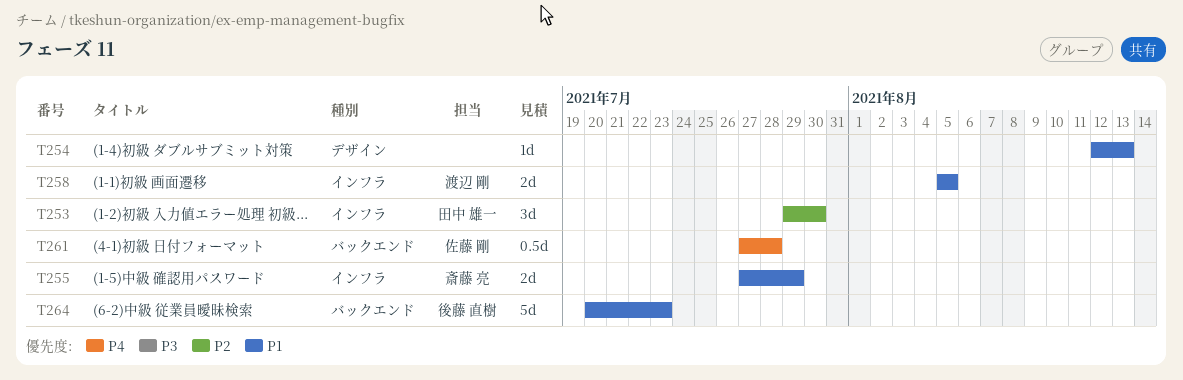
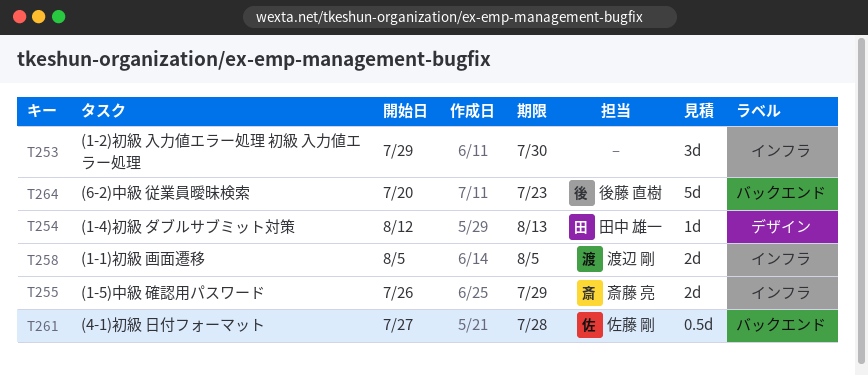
T253, owner: 田中 雄一 -> none
T254, owner: none -> 田中 雄一
T255, start: Jul 27 -> Jul 26

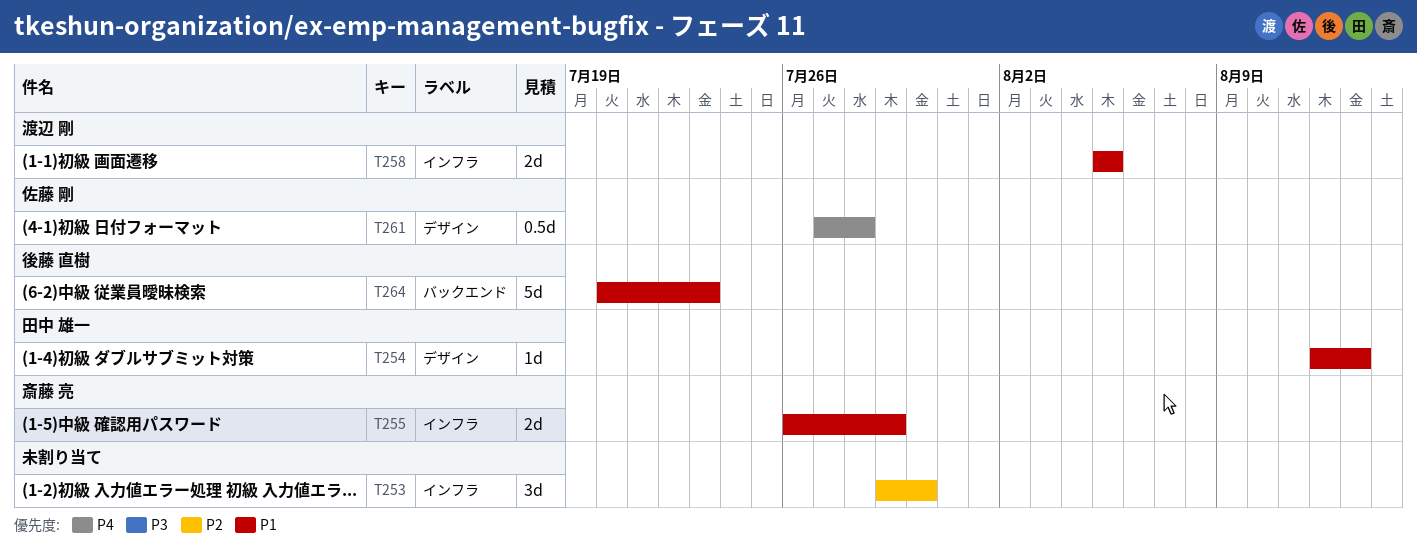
T261, label: バックエンド -> デザイン

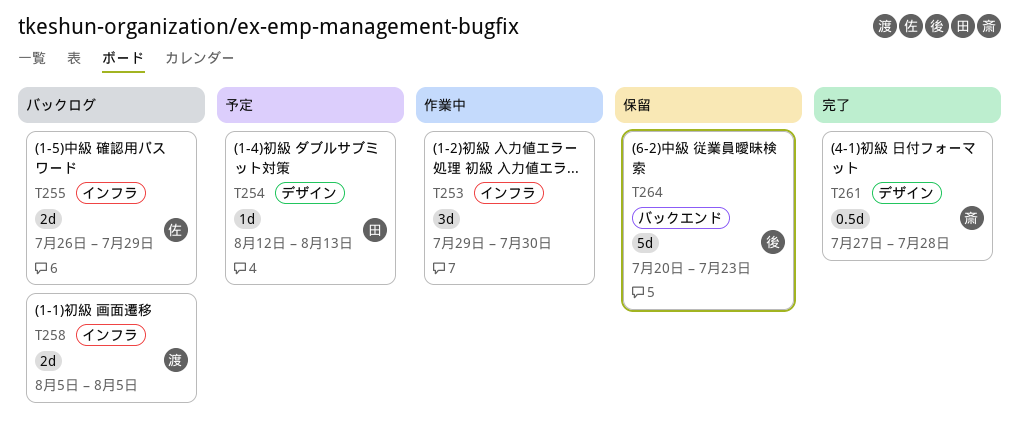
T255, owner: 斎藤 亮 -> 佐藤 剛
T261, owner: 佐藤 剛 -> 斎藤 亮

